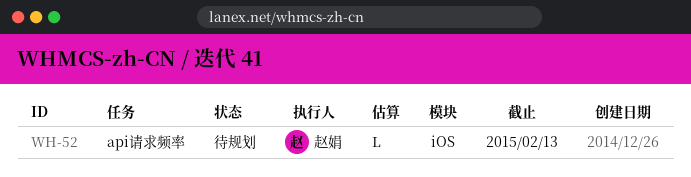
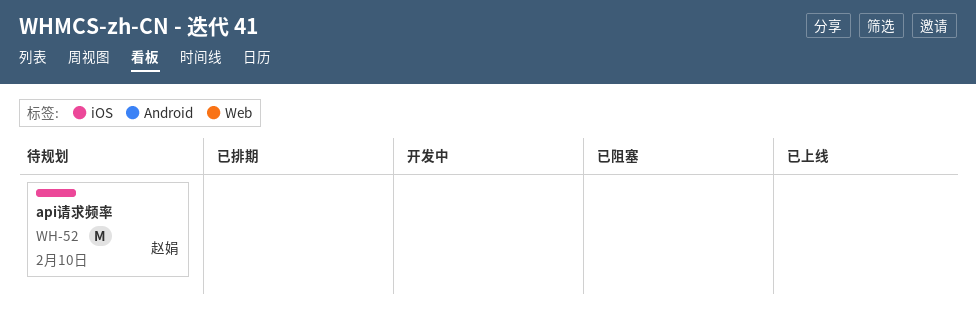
WH-52, estimate: L -> M
WH-52, due: Feb 13 -> Feb 10

